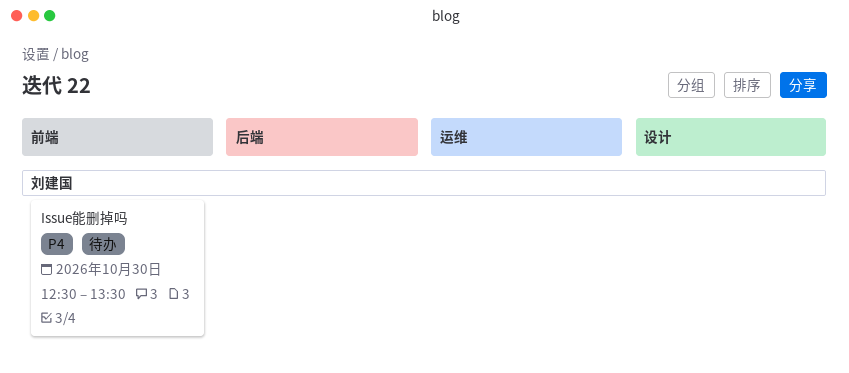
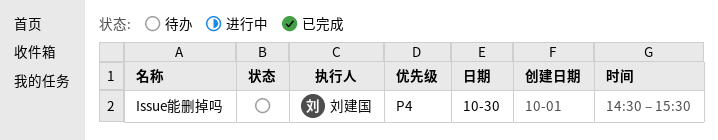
Issue能删掉吗, begins: 12:30 -> 14:30
Issue能删掉吗, ends: 13:30 -> 15:30

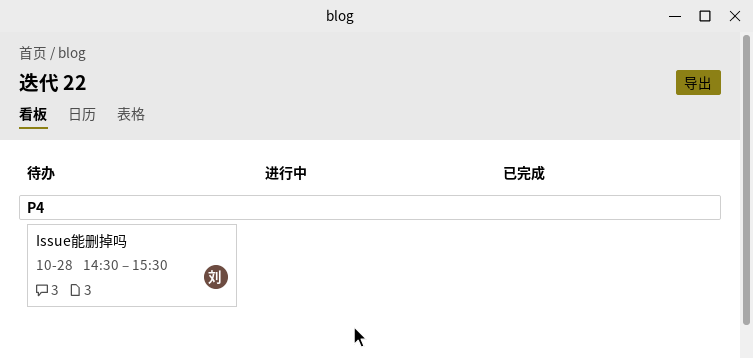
Issue能删掉吗, day: Oct 30 -> Oct 28

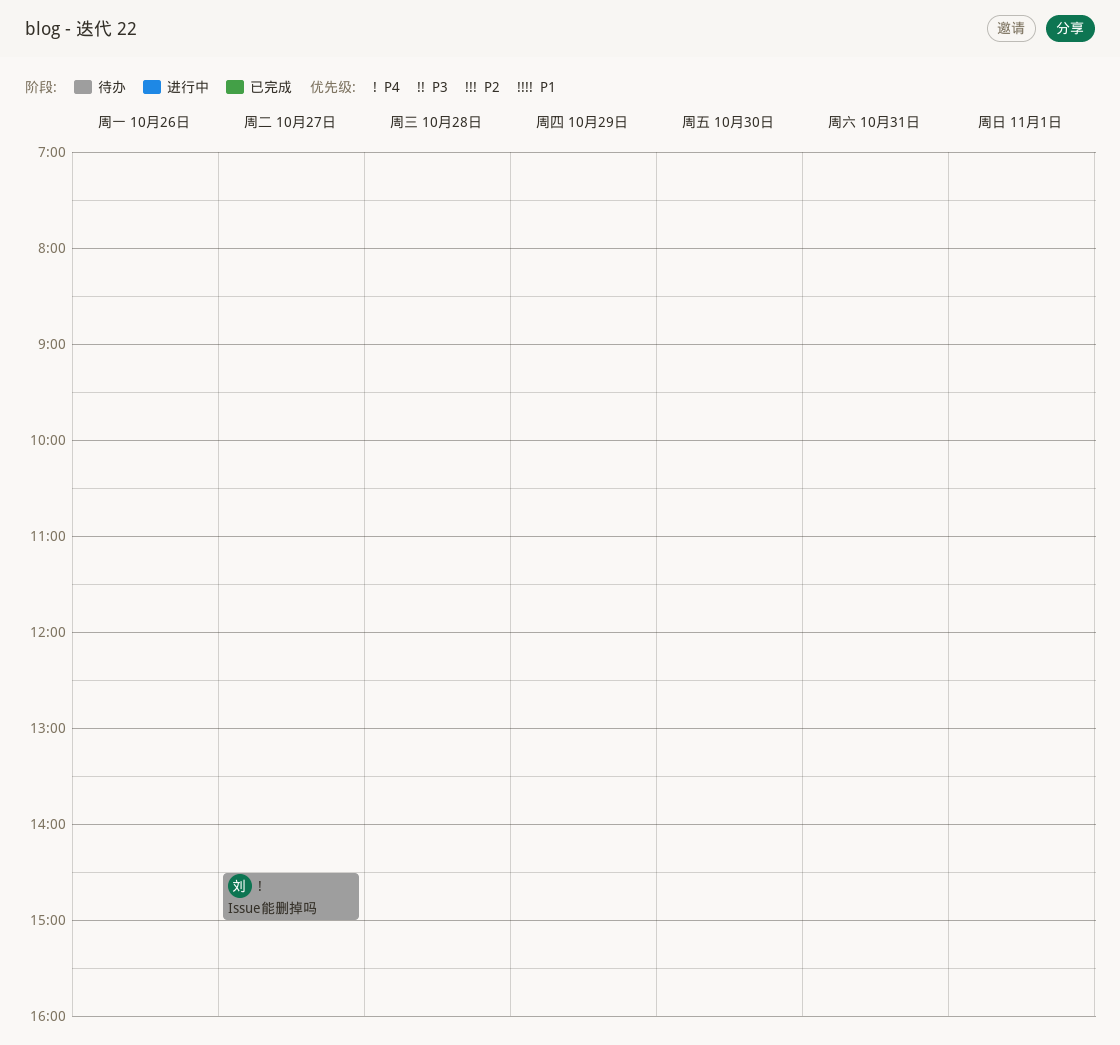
Issue能删掉吗, day: Oct 28 -> Oct 27
Issue能删掉吗, ends: 15:30 -> 15:00

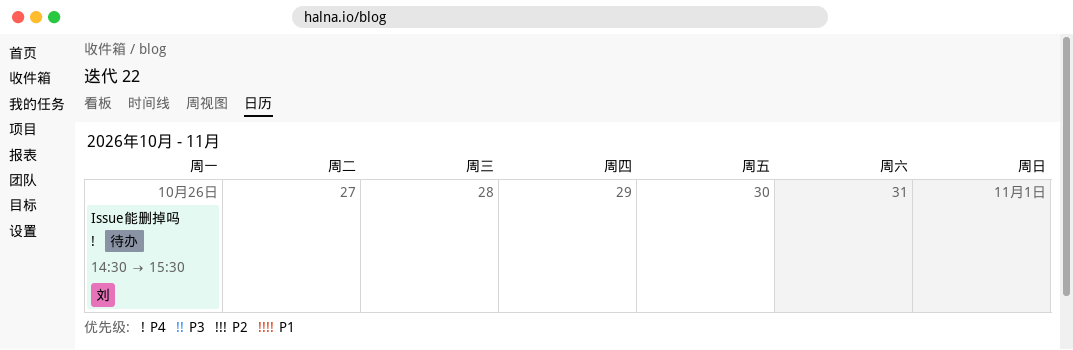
Issue能删掉吗, day: Oct 27 -> Oct 26
Issue能删掉吗, ends: 15:00 -> 15:30

